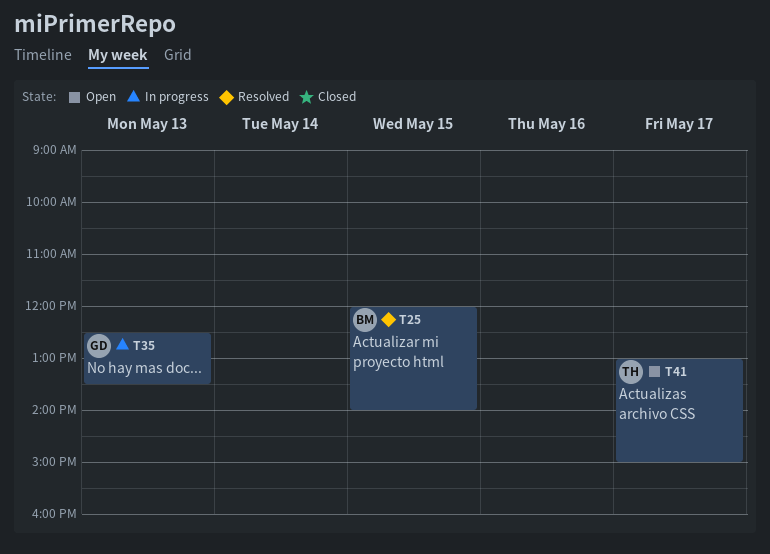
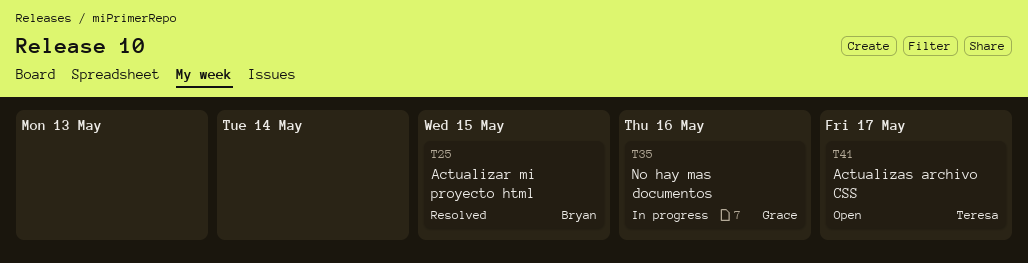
T35, day: May 13 -> May 16

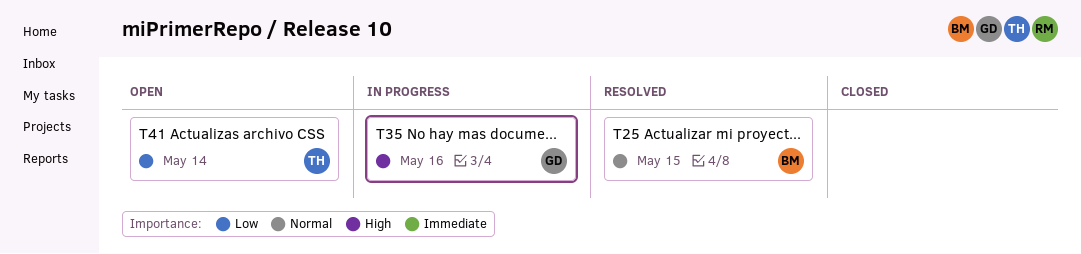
T41, day: May 17 -> May 14

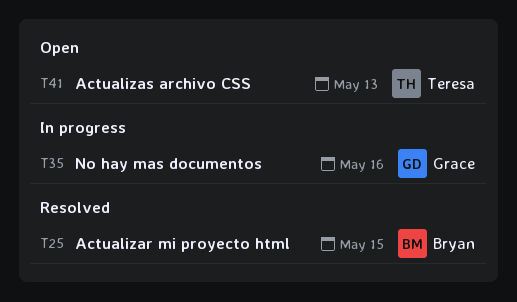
T41, day: May 14 -> May 13

